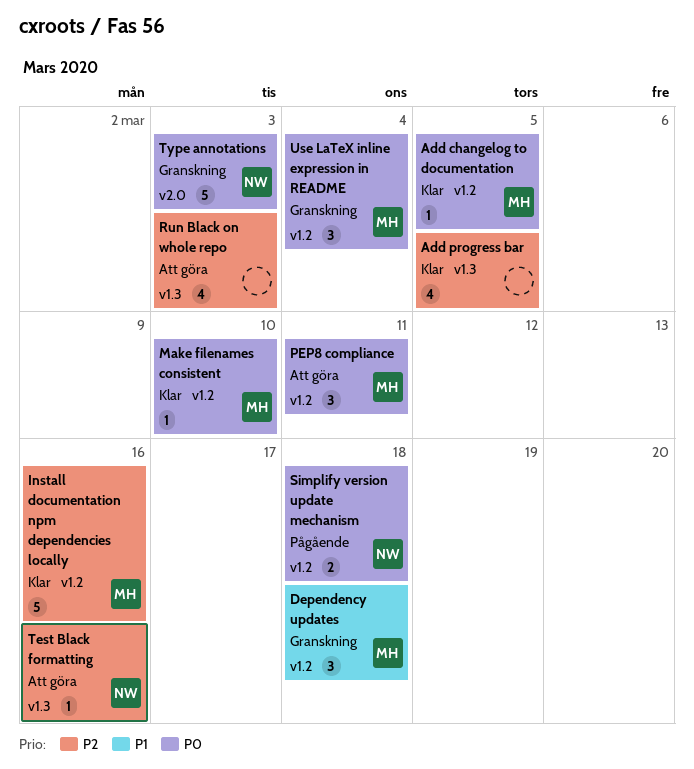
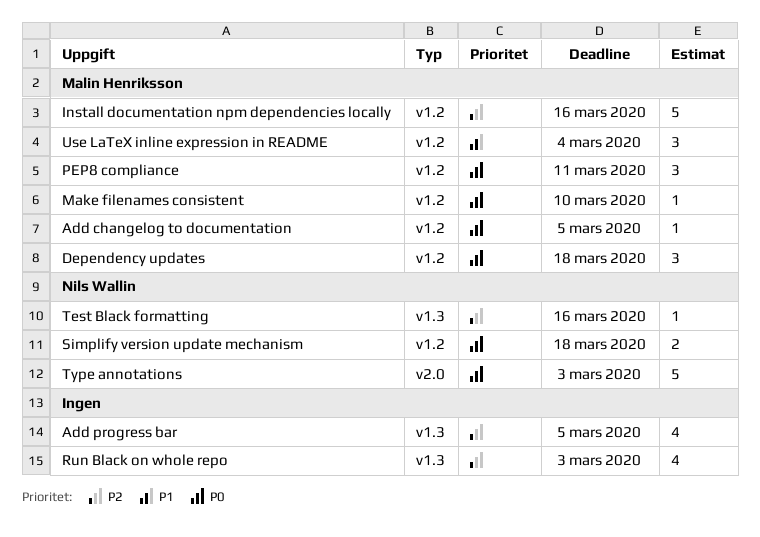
Dependency updates, priority: P1 -> P0
Use LaTeX inline expression in README, priority: P0 -> P1

